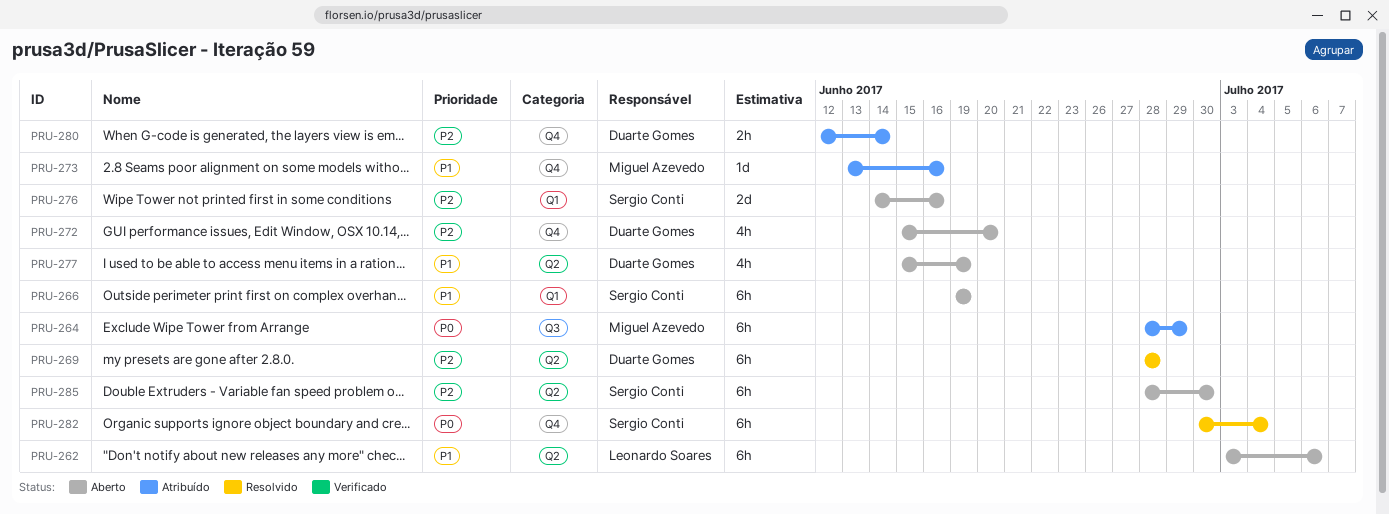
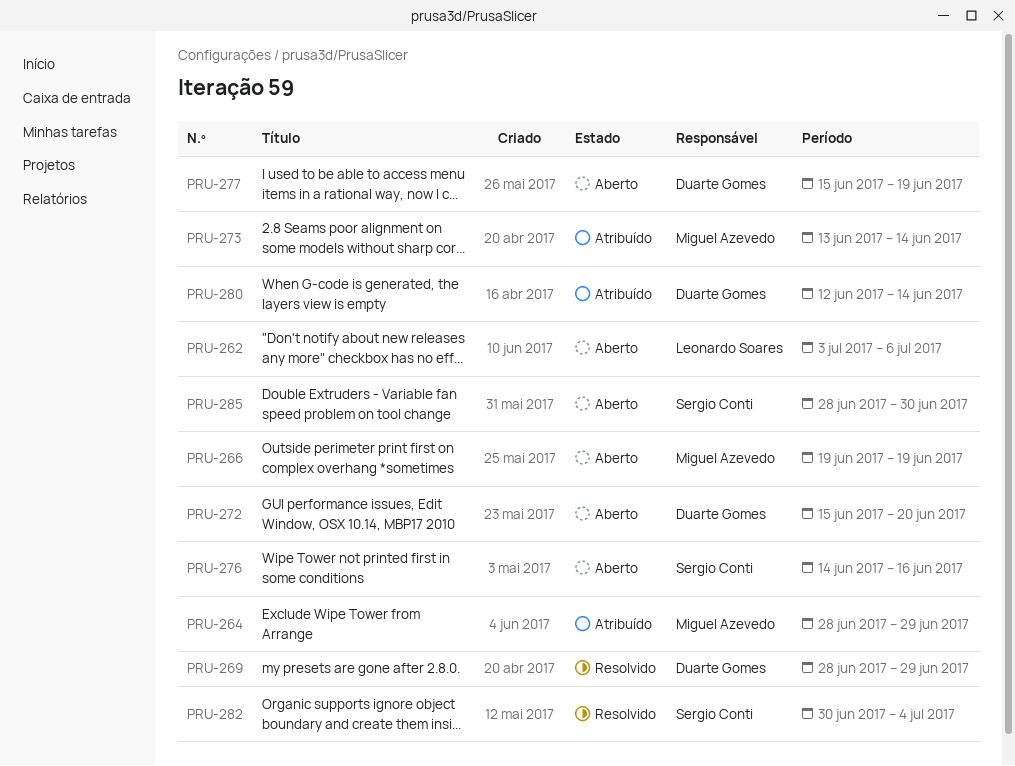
PRU-266, owner: Sergio Conti -> Miguel Azevedo
PRU-269, due: Jun 28 -> Jun 29
PRU-273, due: Jun 16 -> Jun 14

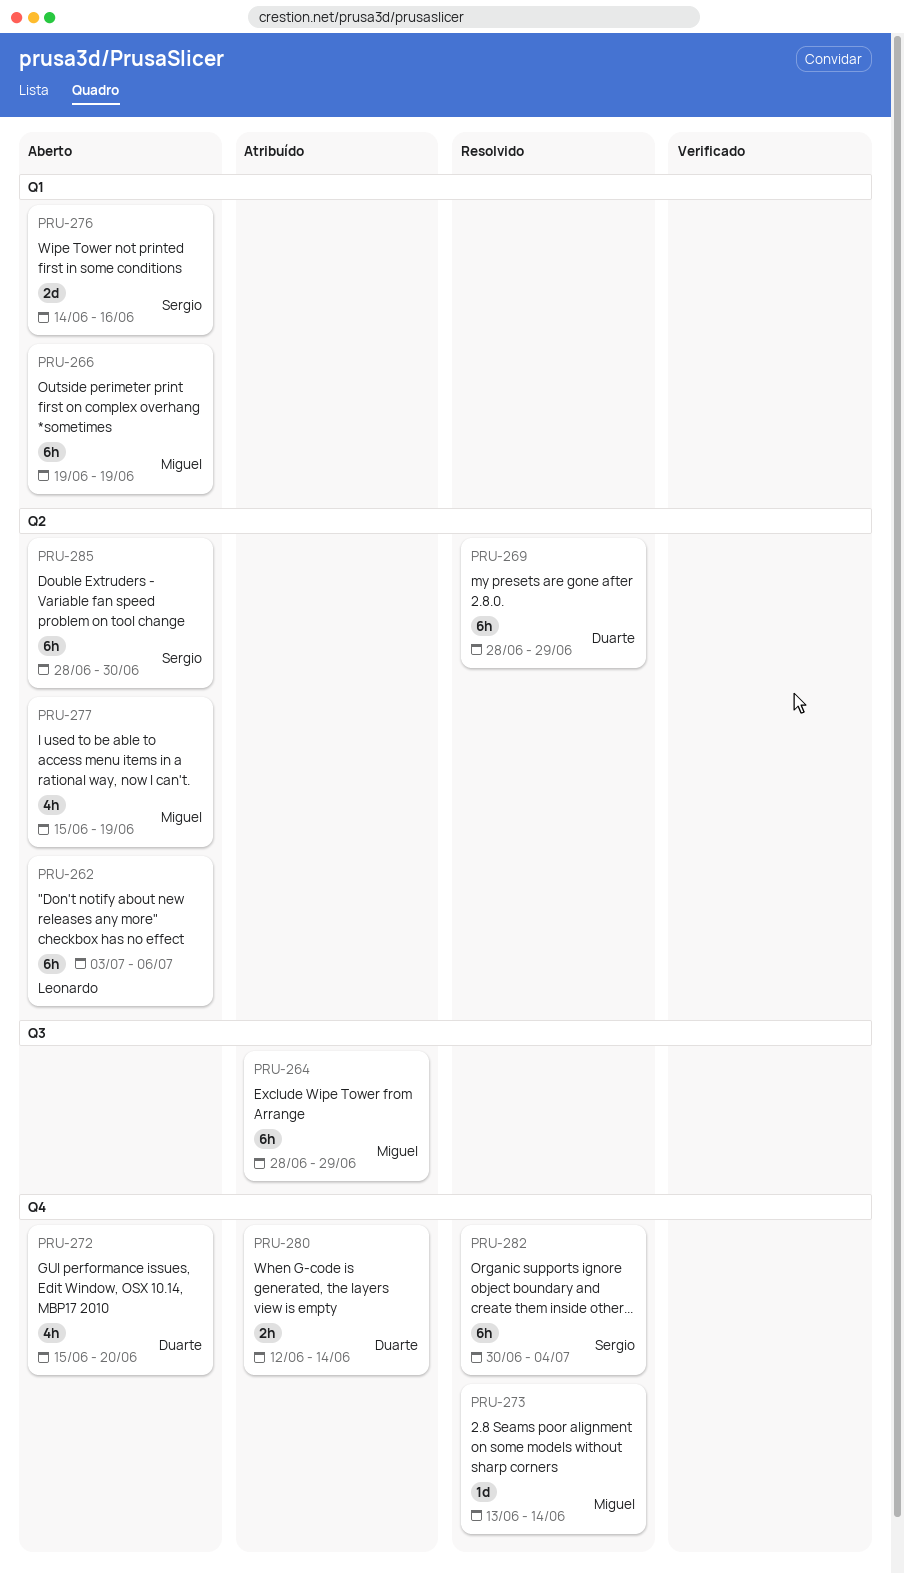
PRU-273, status: Atribuído -> Resolvido
PRU-277, owner: Duarte Gomes -> Miguel Azevedo

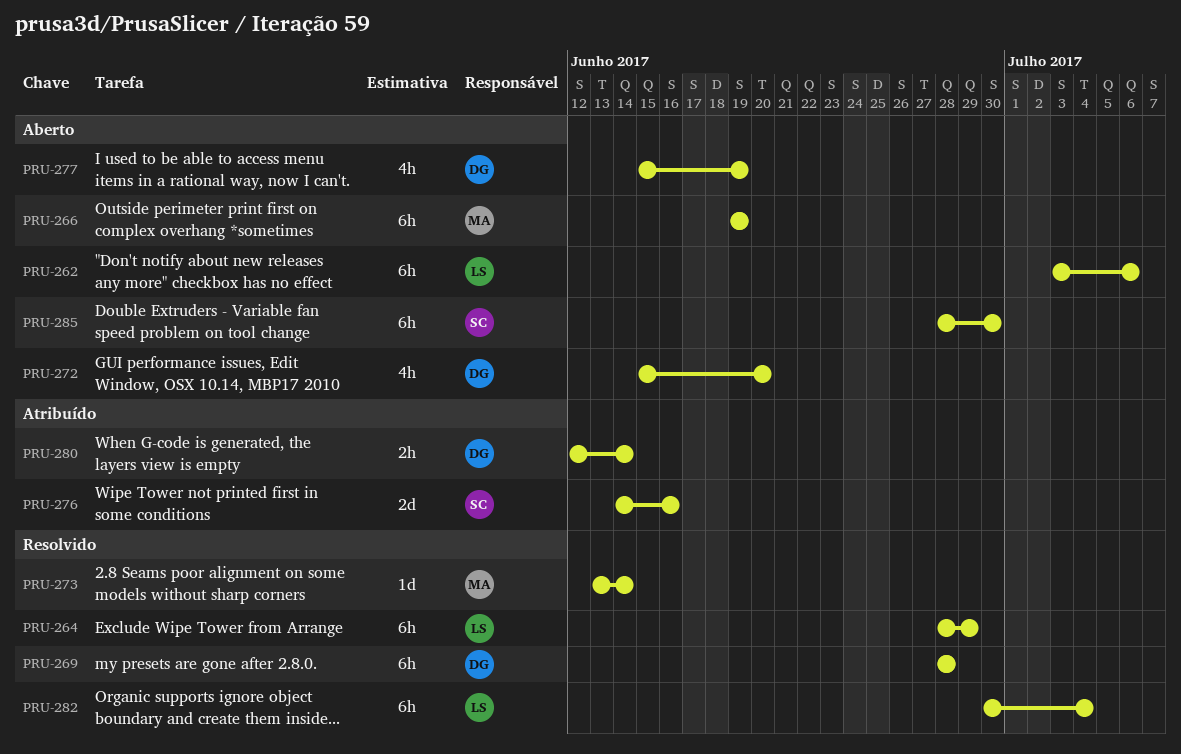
PRU-264, status: Atribuído -> Resolvido
PRU-264, owner: Miguel -> Leonardo
PRU-269, due: Jun 29 -> Jun 28
PRU-276, status: Aberto -> Atribuído
PRU-277, owner: Miguel -> Duarte
PRU-282, owner: Sergio -> Leonardo

